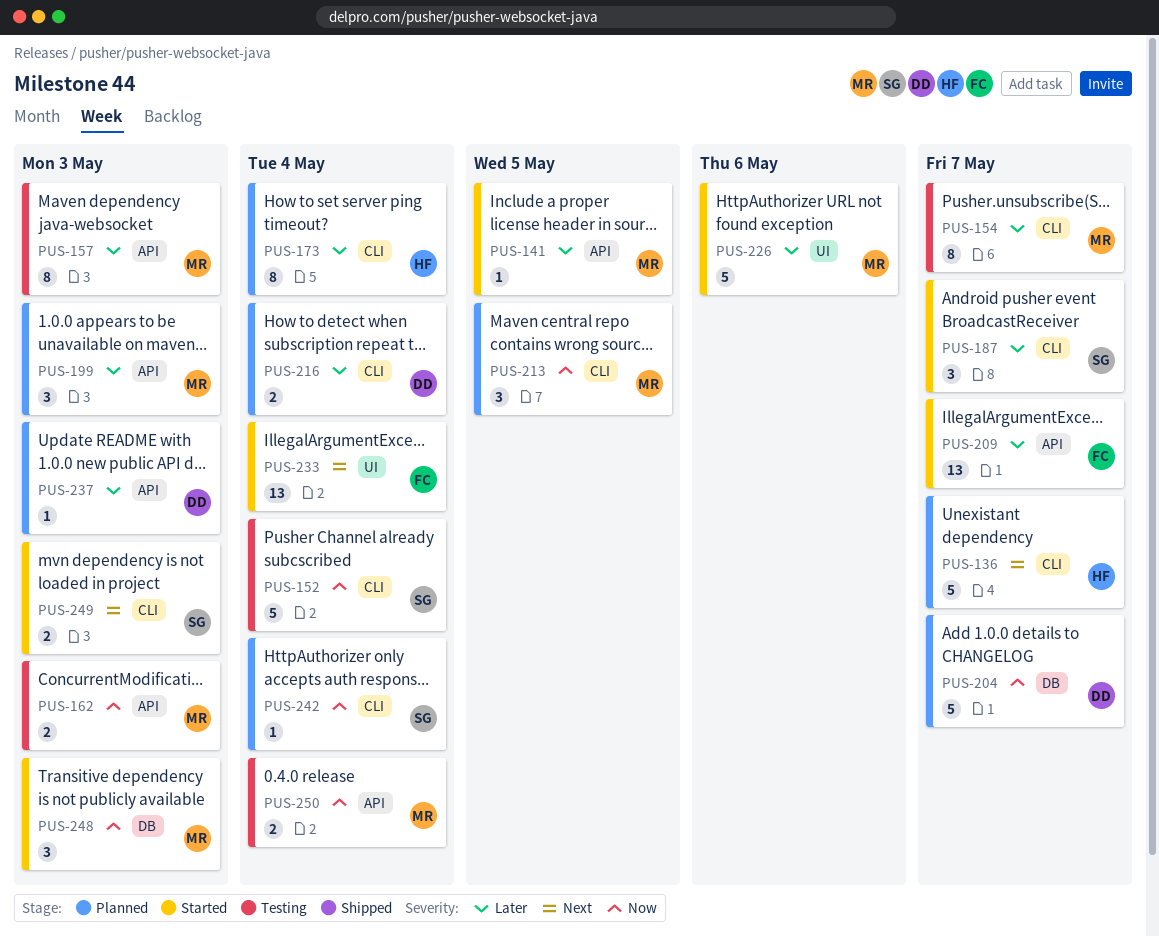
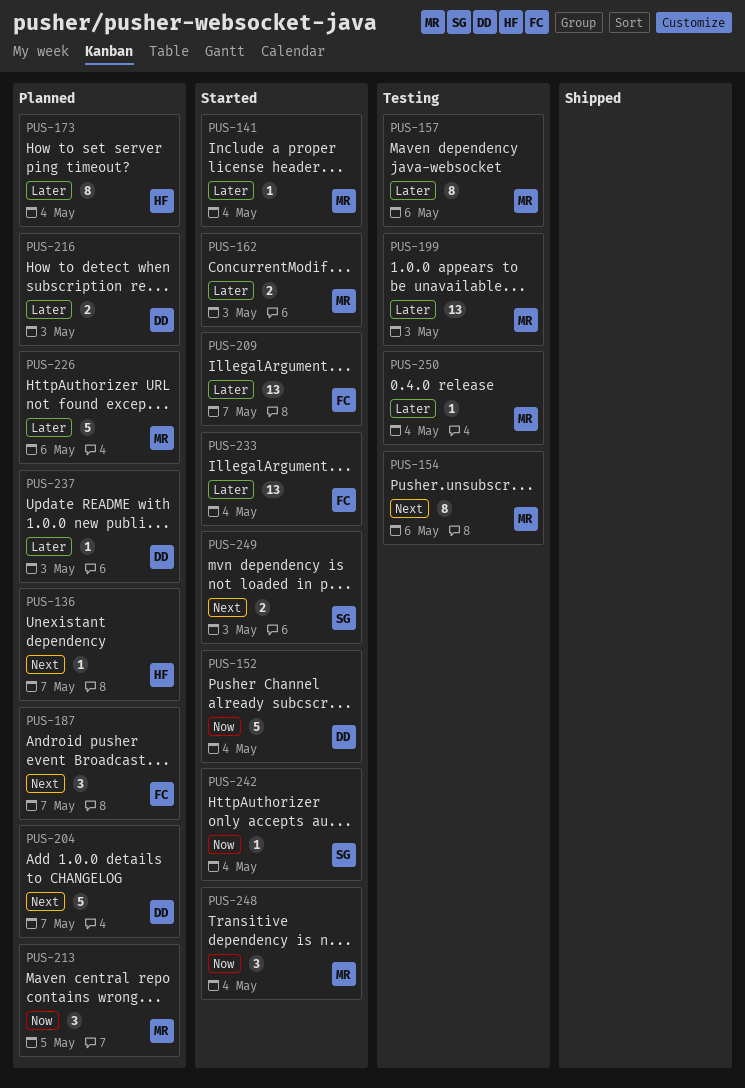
PUS-136, estimate: 5 -> 1
PUS-141, due: May 5 -> May 4
PUS-152, status: Testing -> Started
PUS-152, owner: SG -> DD
PUS-154, priority: Later -> Next
PUS-154, due: May 7 -> May 6
PUS-157, due: May 3 -> May 6
PUS-162, status: Testing -> Started
PUS-162, priority: Now -> Later
PUS-187, status: Started -> Planned
PUS-187, owner: SG -> FC
PUS-187, priority: Later -> Next
PUS-199, status: Planned -> Testing
PUS-199, estimate: 3 -> 13
PUS-204, priority: Now -> Next
PUS-216, due: May 4 -> May 3
PUS-226, status: Started -> Planned
PUS-233, priority: Next -> Later
PUS-242, status: Planned -> Started
PUS-248, due: May 3 -> May 4
PUS-250, priority: Now -> Later
PUS-250, estimate: 2 -> 1

